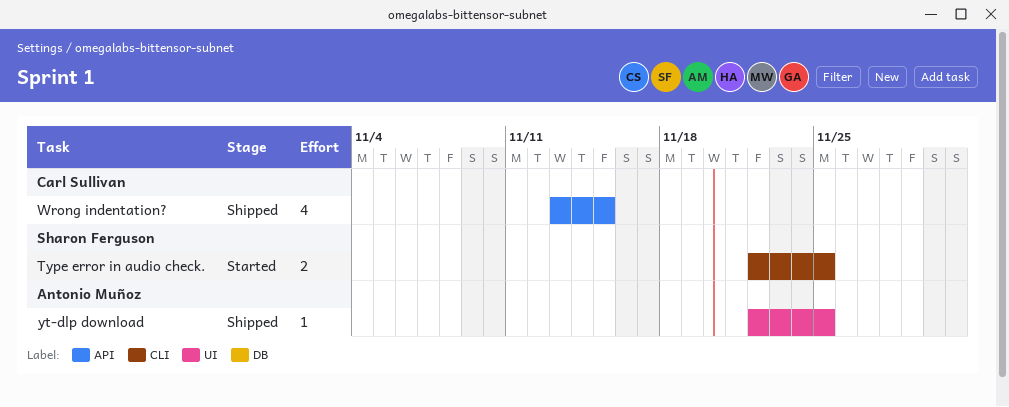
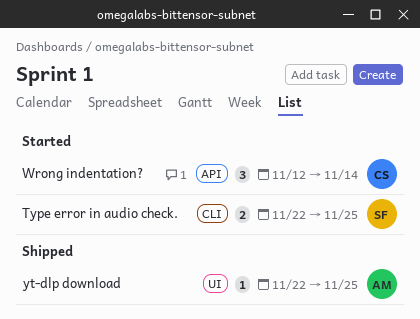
Wrong indentation?, status: Shipped -> Started
Wrong indentation?, estimate: 4 -> 3
Wrong indentation?, start: Nov 13 -> Nov 12
Wrong indentation?, due: Nov 15 -> Nov 14

